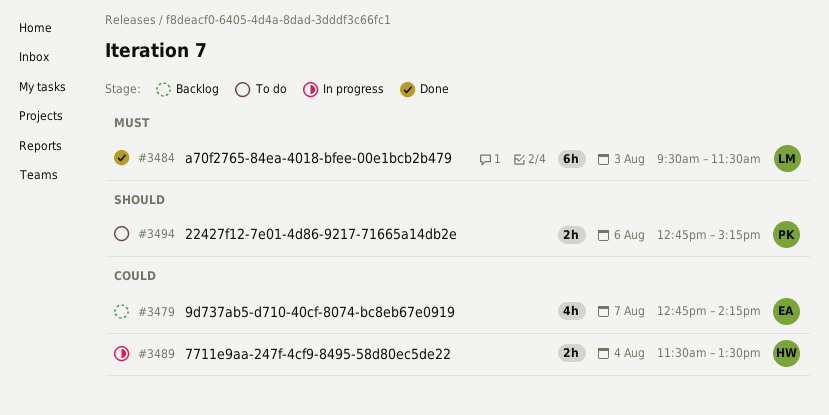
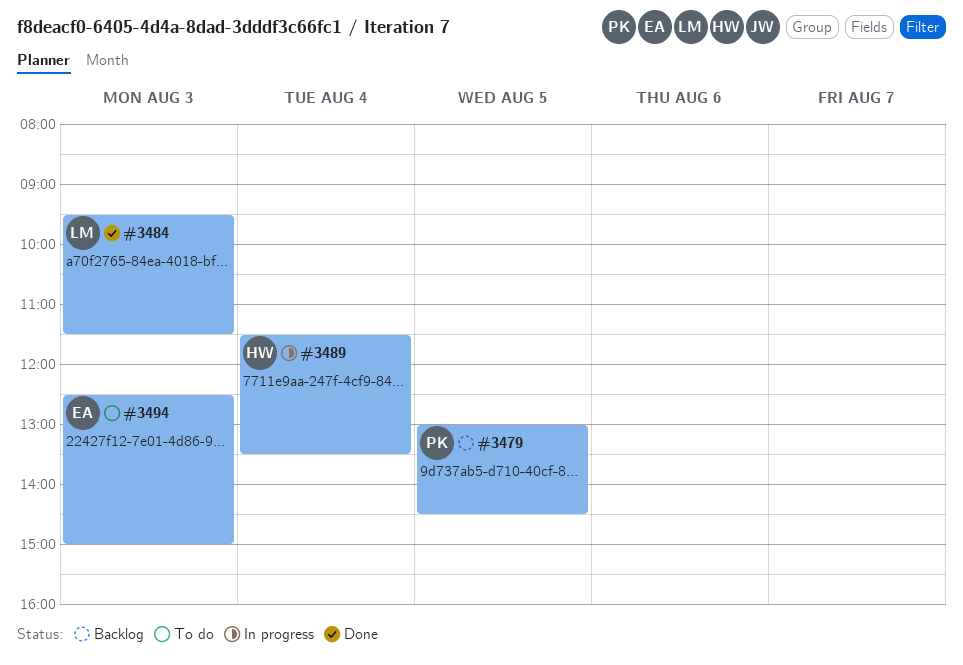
#3479, owner: EA -> PK
#3479, day: Aug 7 -> Aug 5
#3479, begins: 12:45 -> 13:00
#3479, ends: 14:15 -> 14:30
#3494, owner: PK -> EA
#3494, day: Aug 6 -> Aug 3
#3494, begins: 12:45 -> 12:30
#3494, ends: 15:15 -> 15:00

